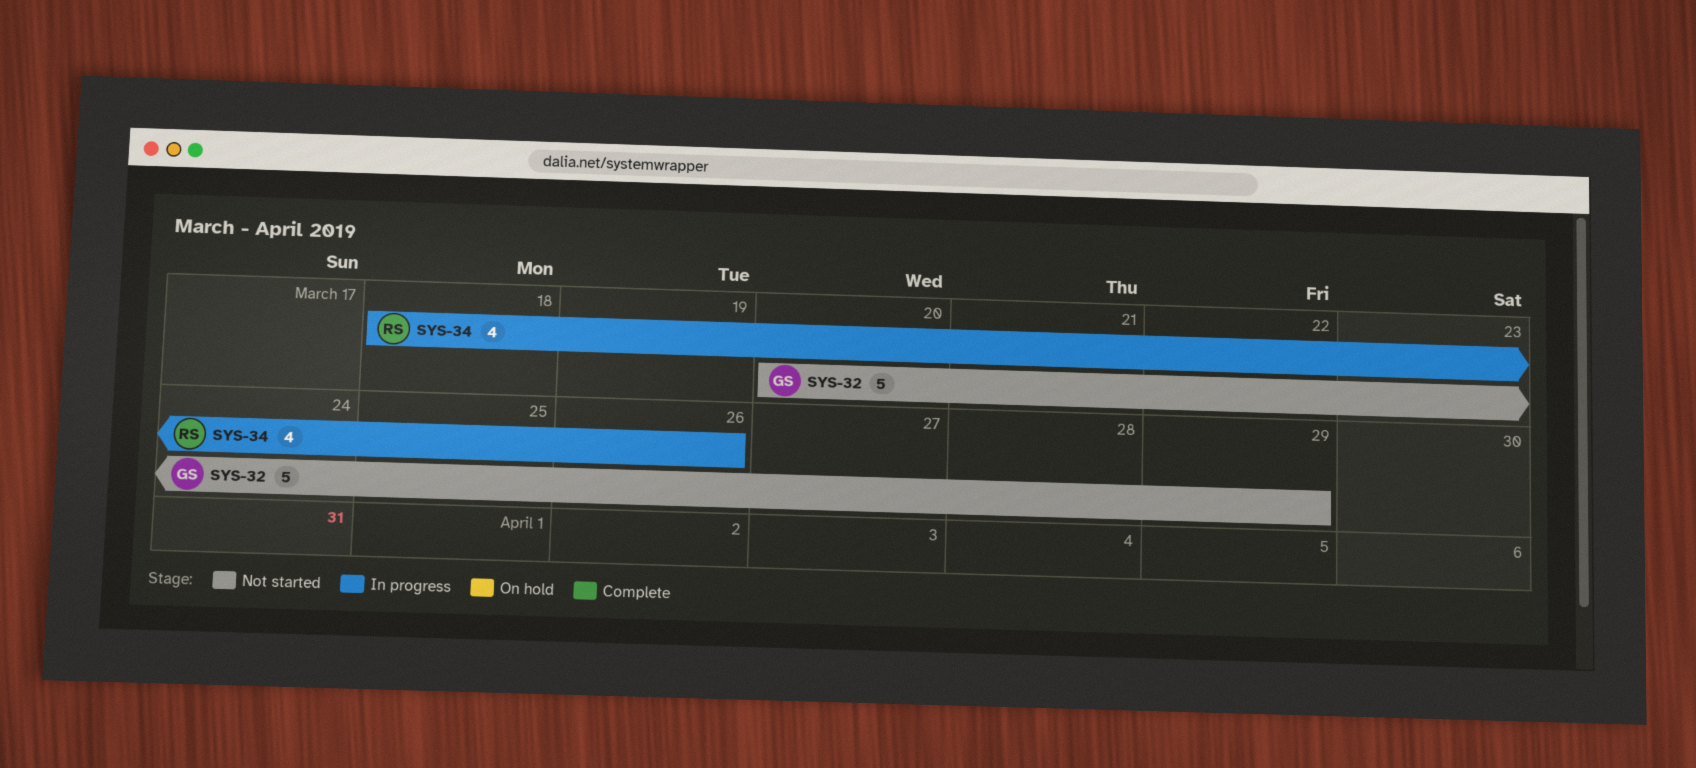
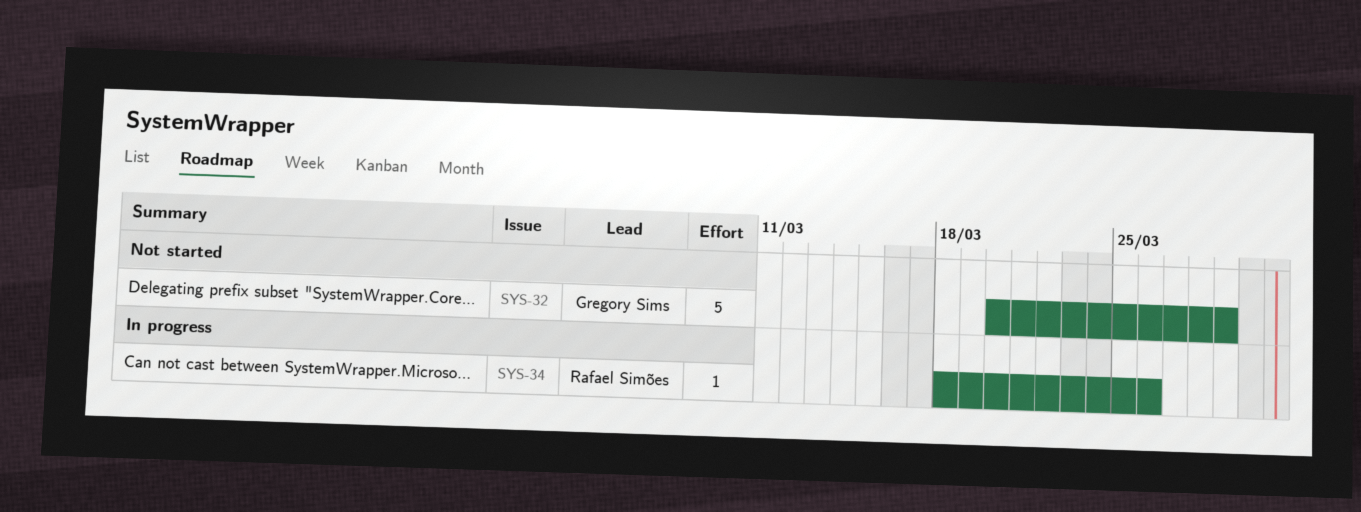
SYS-34, estimate: 4 -> 1

